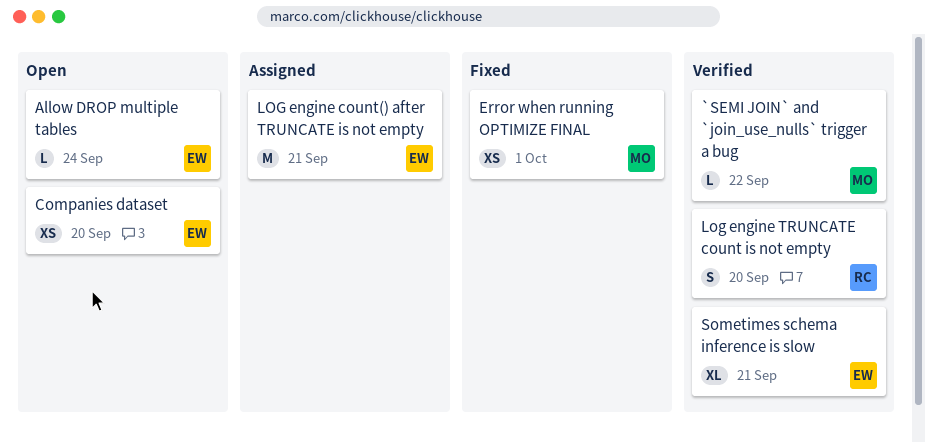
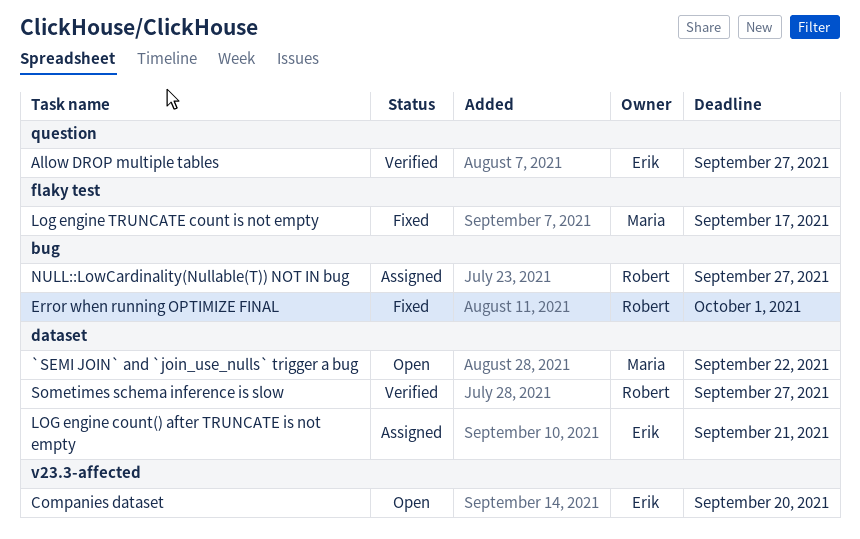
`SEMI JOIN` and `join_use_nulls` trigger a bug, status: Verified -> Open
Allow DROP multiple tables, status: Open -> Verified
Allow DROP multiple tables, due: Sep 24 -> Sep 27
Error when running OPTIMIZE FINAL, owner: Maria -> Robert
Log engine TRUNCATE count is not empty, status: Verified -> Fixed
Log engine TRUNCATE count is not empty, owner: Robert -> Maria
Log engine TRUNCATE count is not empty, due: Sep 20 -> Sep 17
NULL::LowCardinality(Nullable(T)) NOT IN bug: none -> present
Sometimes schema inference is slow, owner: Erik -> Robert
Sometimes schema inference is slow, due: Sep 21 -> Sep 27

